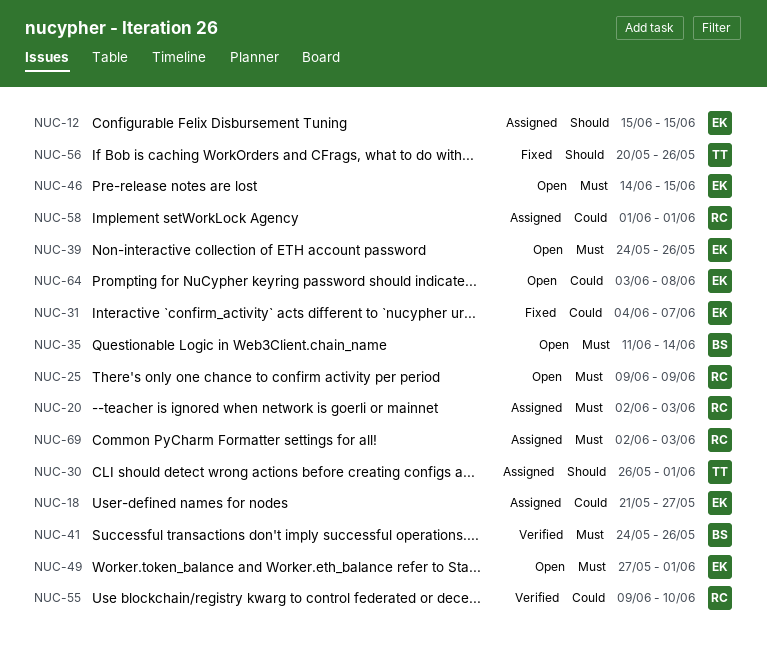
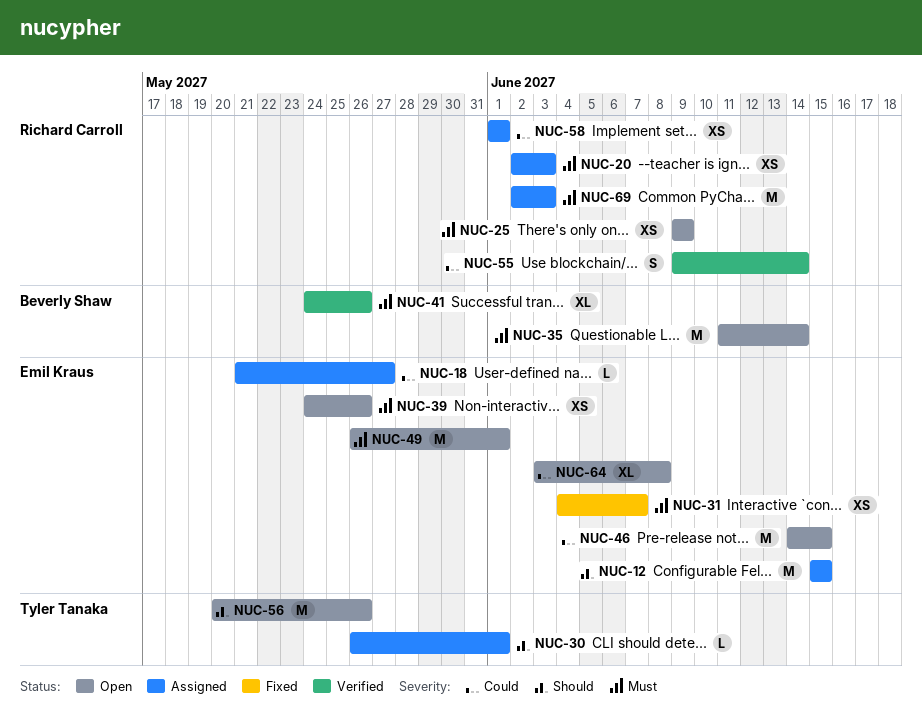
NUC-31, priority: Could -> Must
NUC-46, priority: Must -> Could
NUC-49, start: May 27 -> May 26
NUC-55, due: Jun 10 -> Jun 14
NUC-56, status: Fixed -> Open

